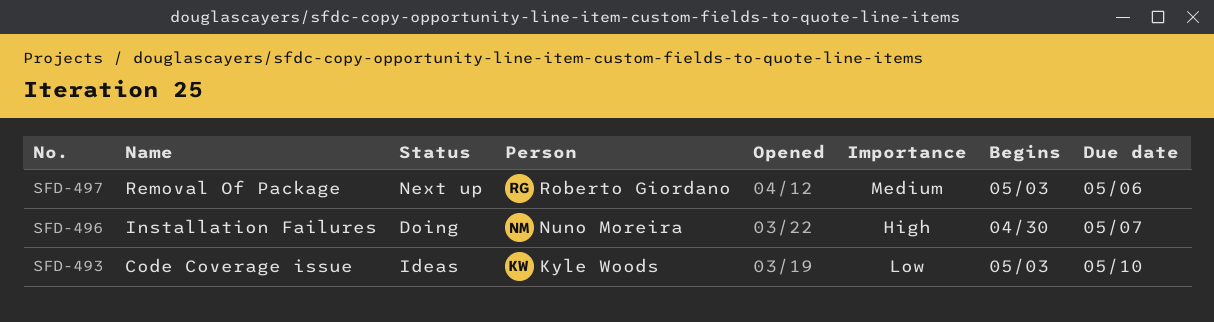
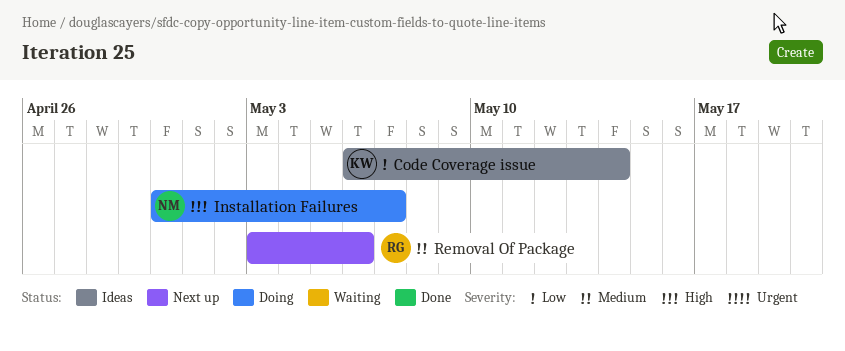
Code Coverage issue, start: May 3 -> May 6
Code Coverage issue, due: May 10 -> May 14

